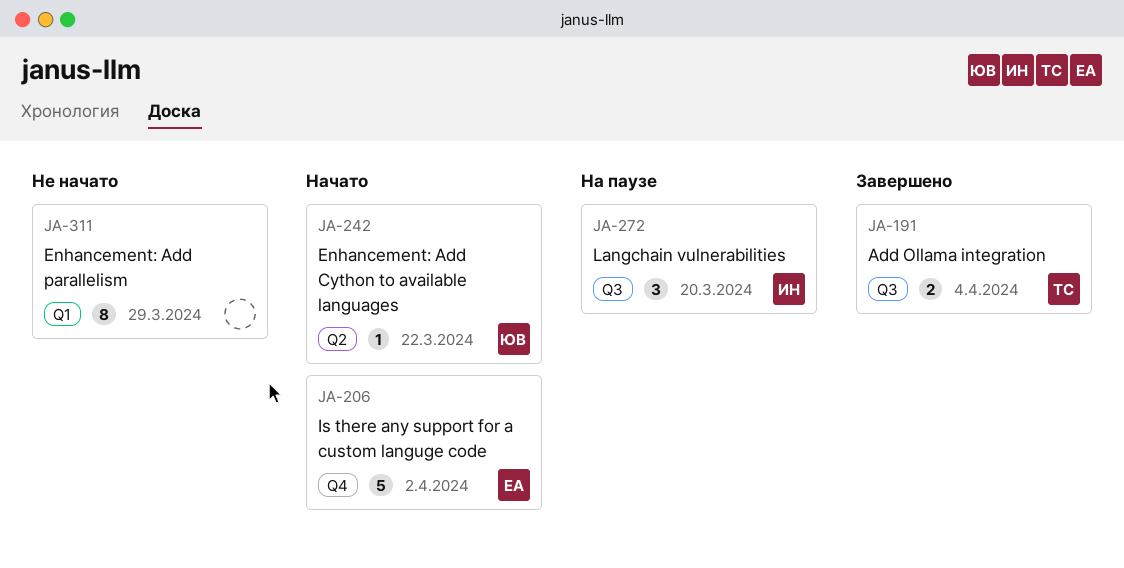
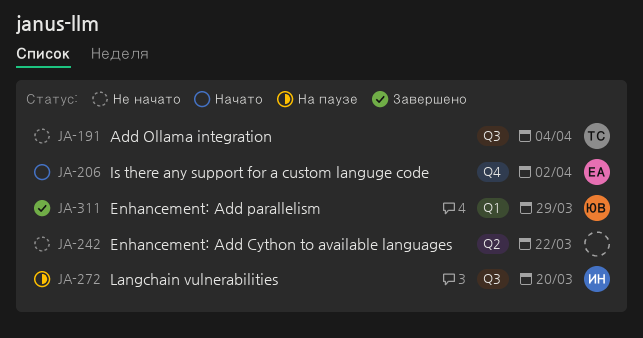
JA-191, status: Завершено -> Не начато
JA-242, status: Начато -> Не начато
JA-242, owner: ЮВ -> none
JA-311, status: Не начато -> Завершено
JA-311, owner: none -> ЮВ

